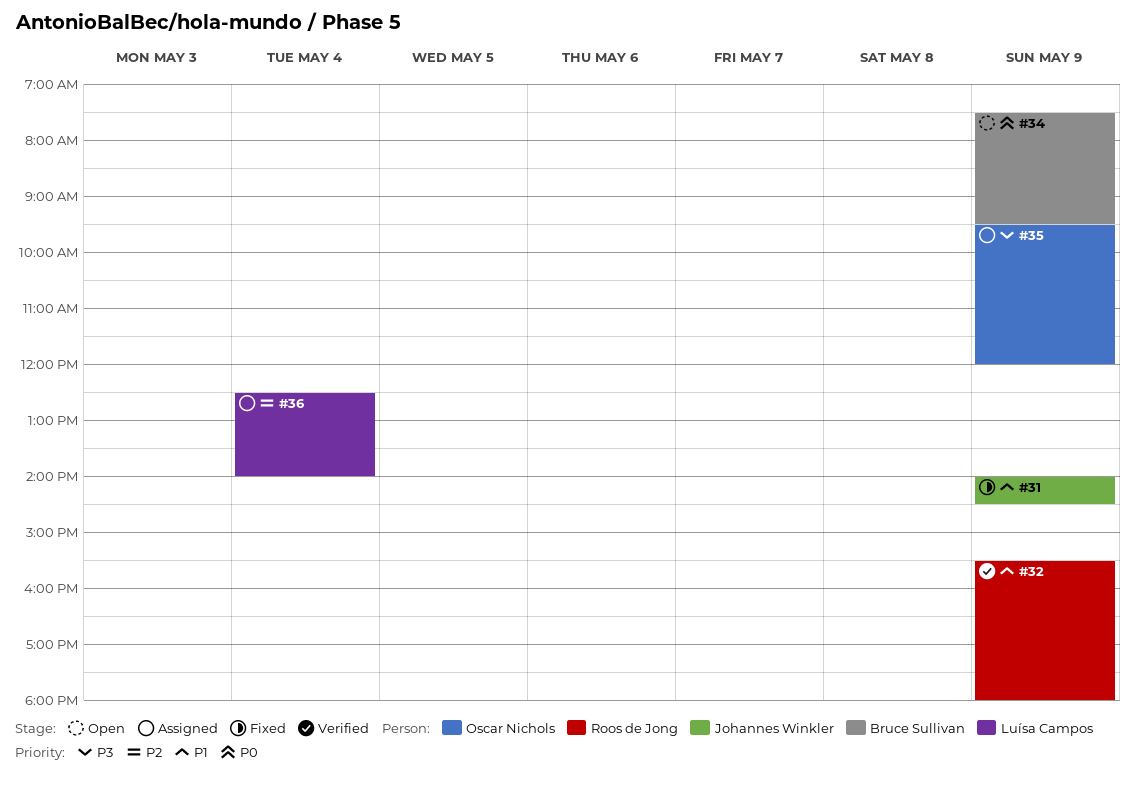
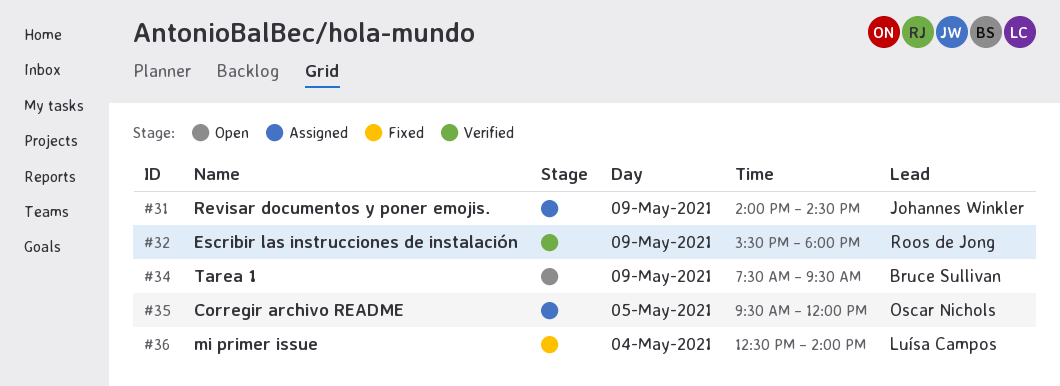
#31, status: Fixed -> Assigned
#35, day: May 9 -> May 5
#36, status: Assigned -> Fixed

